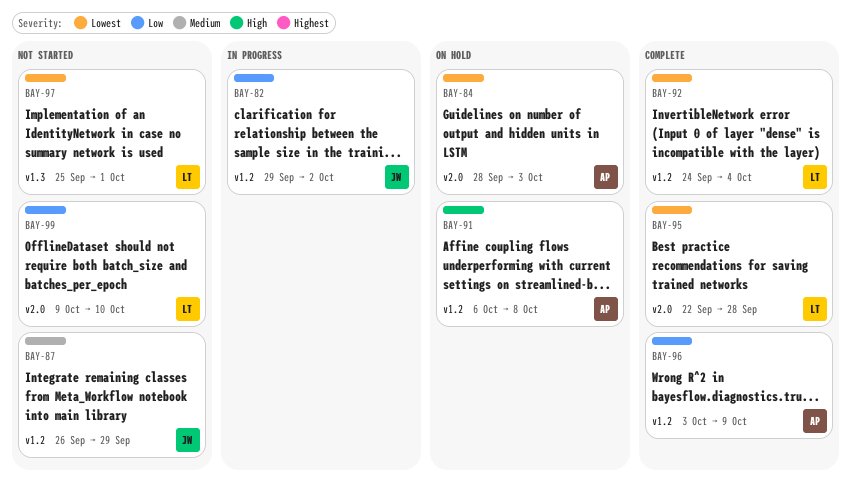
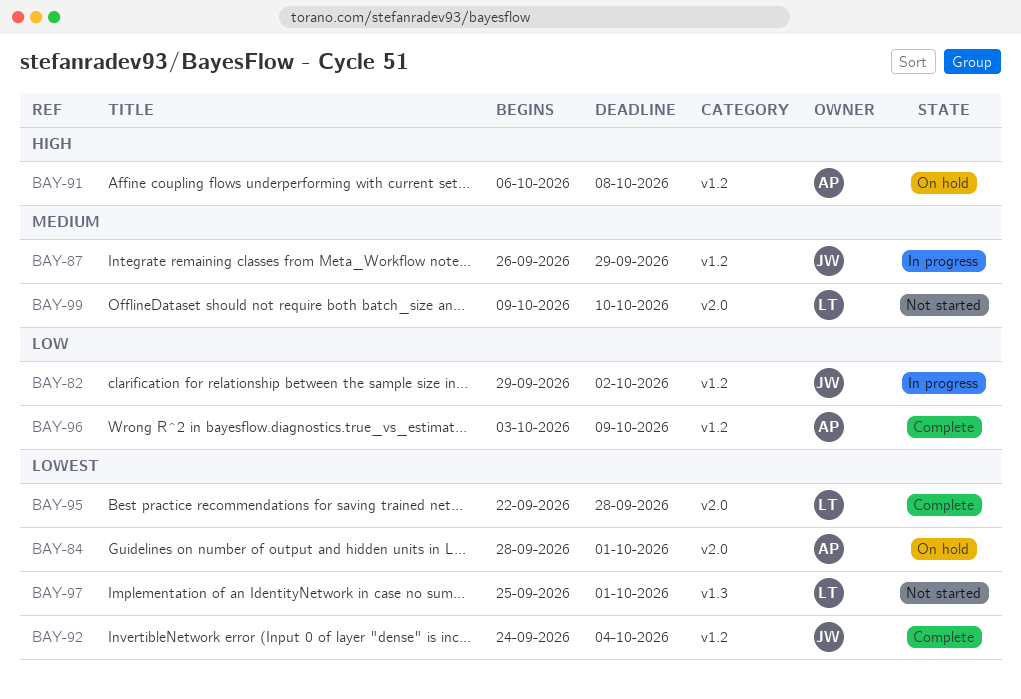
BAY-84, due: Oct 3 -> Oct 1
BAY-87, status: Not started -> In progress
BAY-92, owner: LT -> JW
BAY-99, priority: Low -> Medium

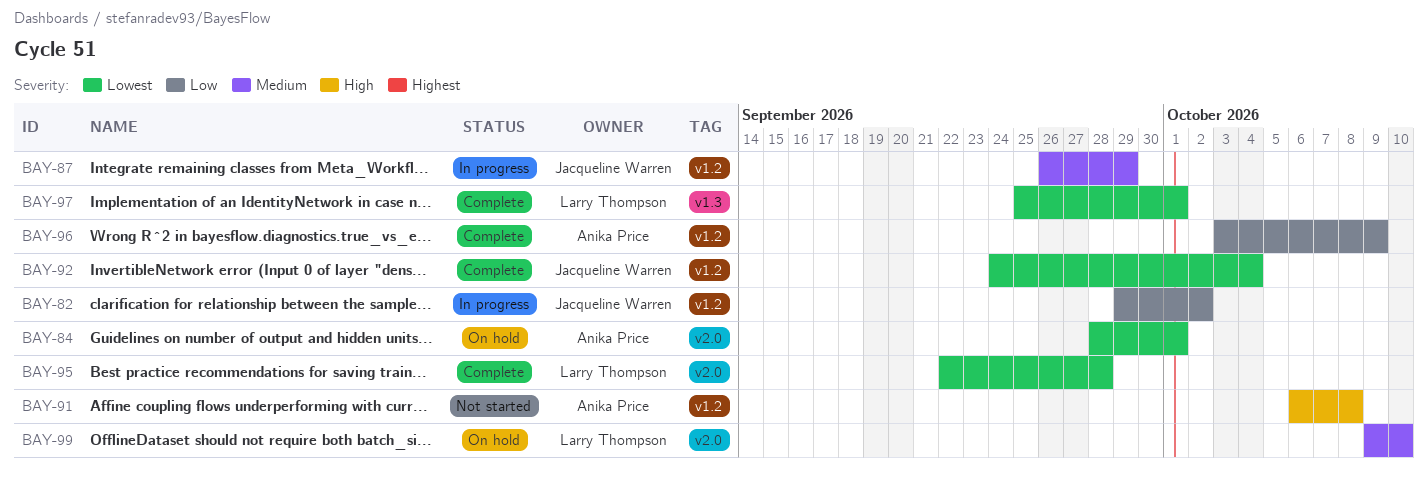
BAY-91, status: On hold -> Not started
BAY-97, status: Not started -> Complete
BAY-99, status: Not started -> On hold

